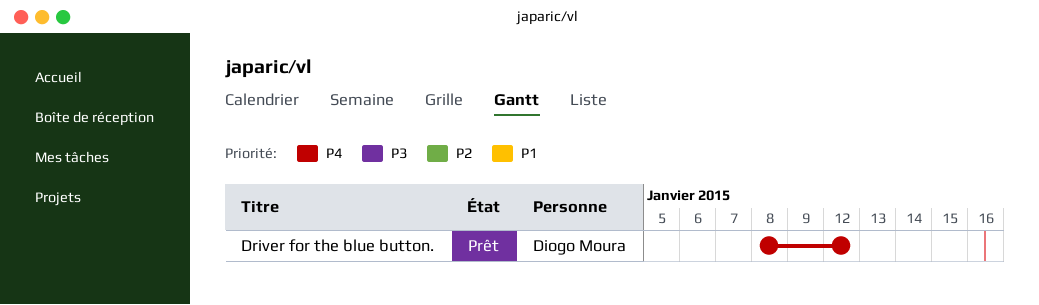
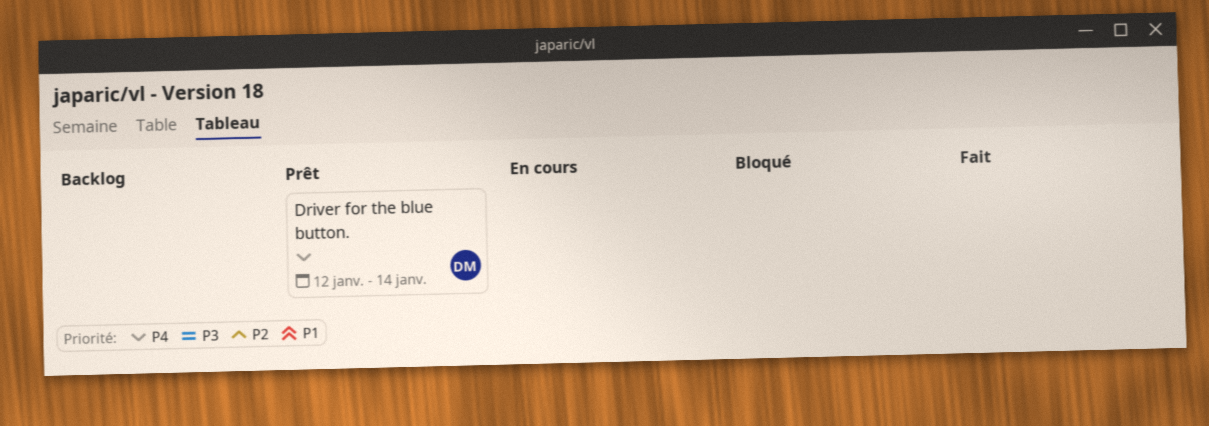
Driver for the blue button., start: Jan 8 -> Jan 12
Driver for the blue button., due: Jan 12 -> Jan 14

